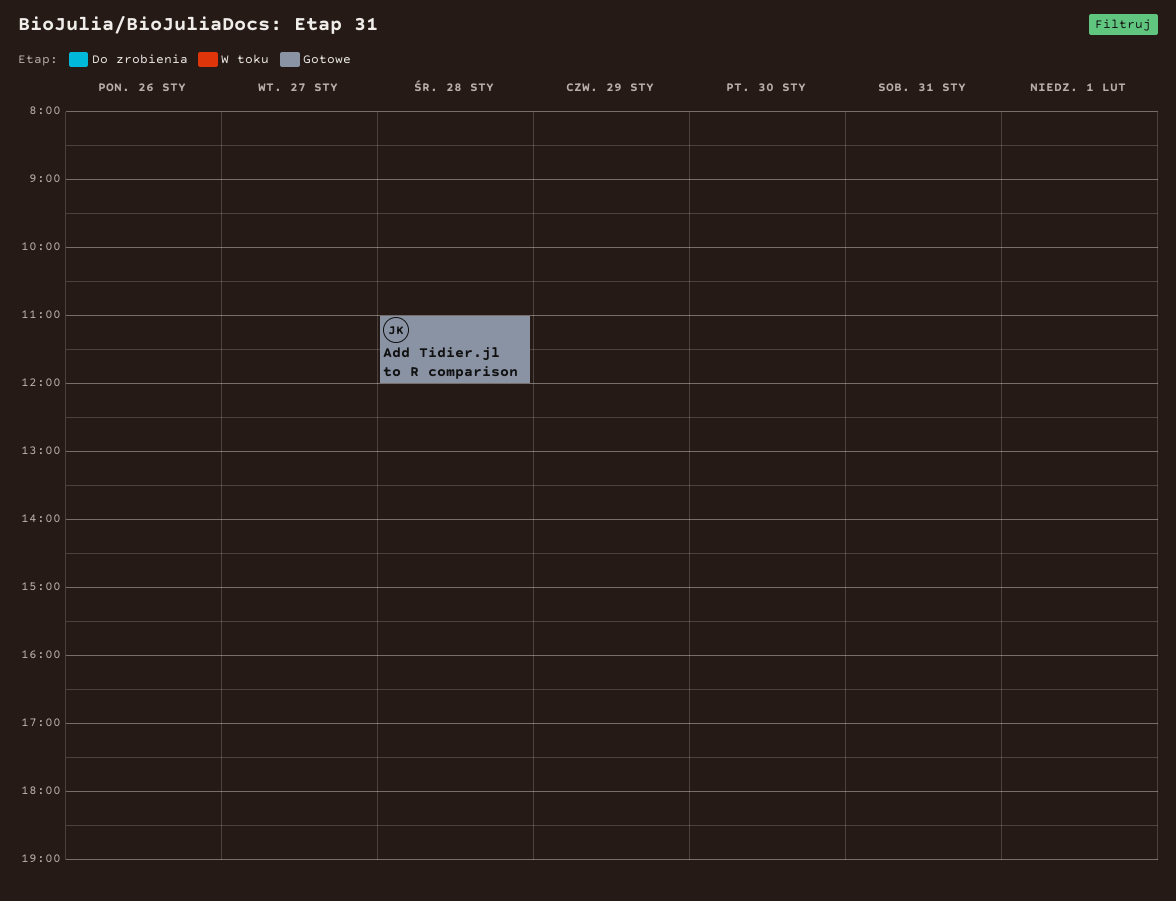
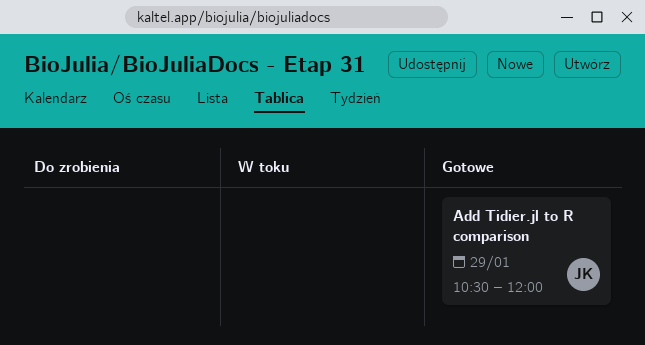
Add Tidier.jl to R comparison, day: Jan 28 -> Jan 29
Add Tidier.jl to R comparison, begins: 11:00 -> 10:30

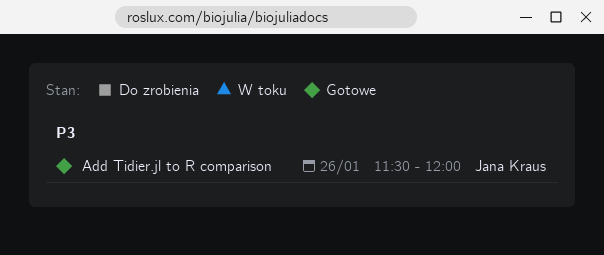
Add Tidier.jl to R comparison, day: Jan 29 -> Jan 26
Add Tidier.jl to R comparison, begins: 10:30 -> 11:30

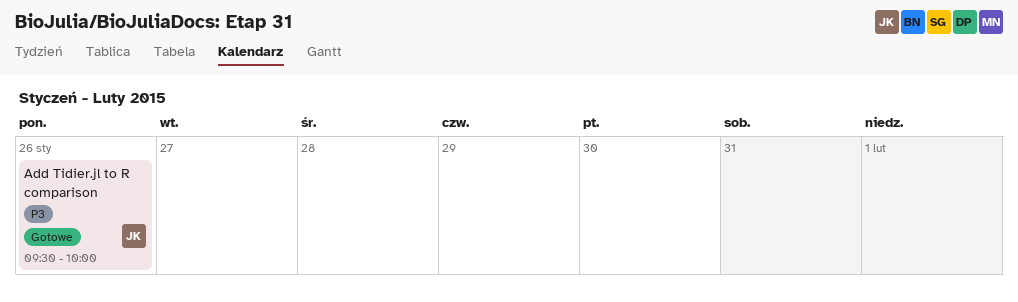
Add Tidier.jl to R comparison, begins: 11:30 -> 09:30
Add Tidier.jl to R comparison, ends: 12:00 -> 10:00

